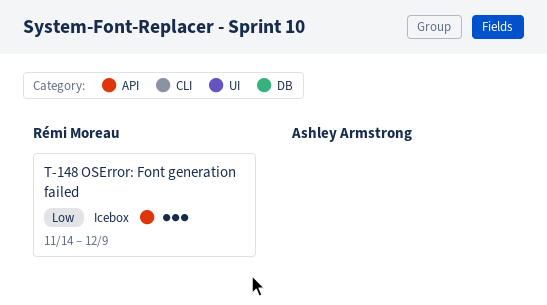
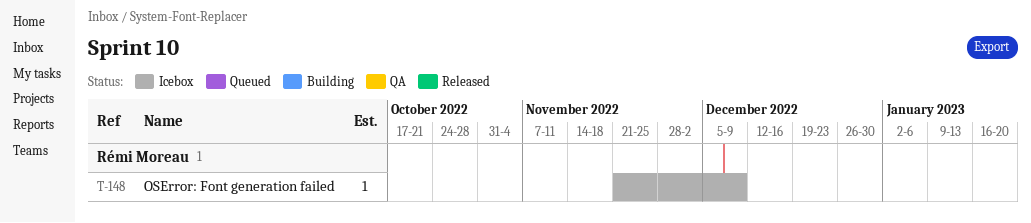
T-148, estimate: 3 -> 1
T-148, start: Nov 14 -> Nov 21

